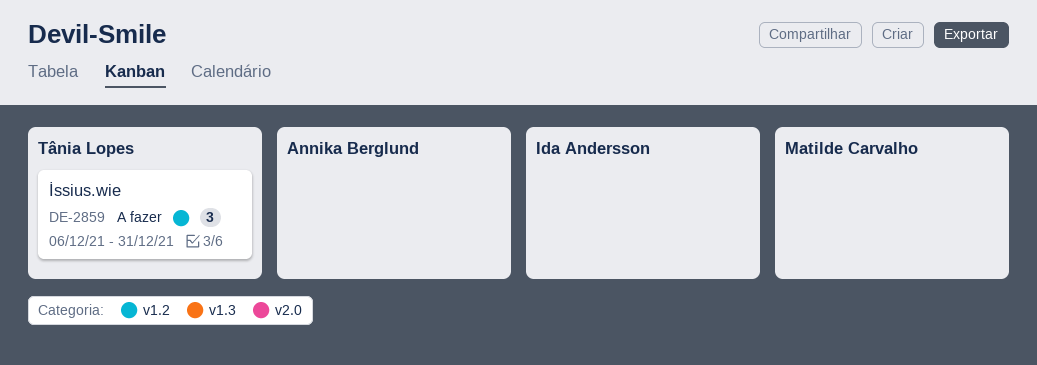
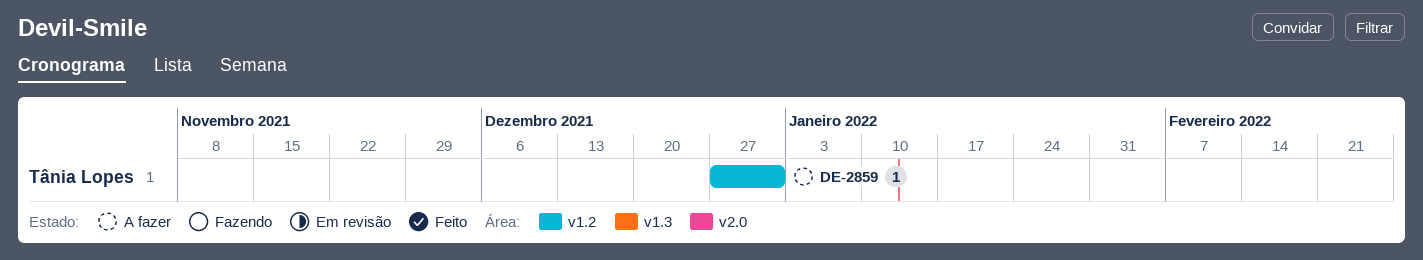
DE-2859, estimate: 3 -> 1
DE-2859, start: Dec 6 -> Dec 27

